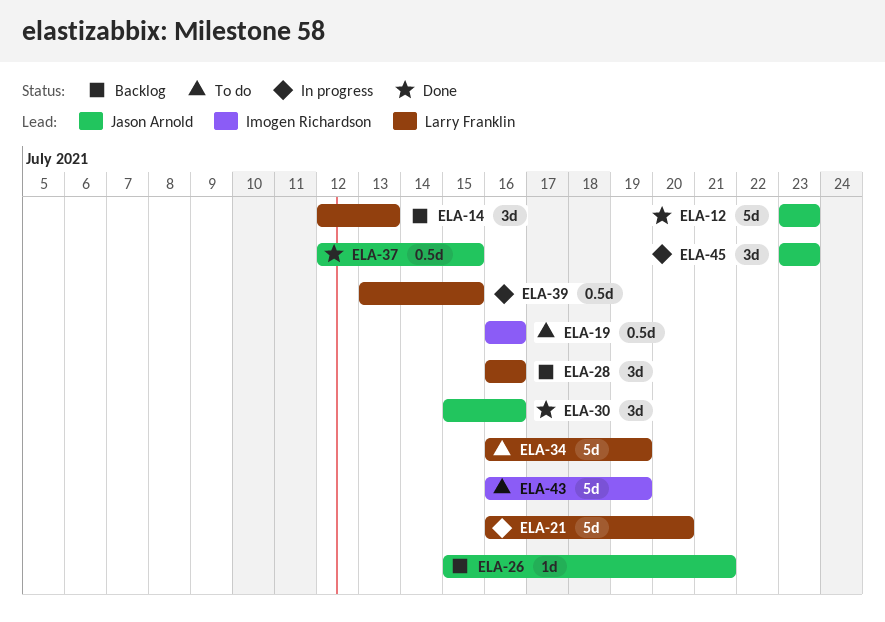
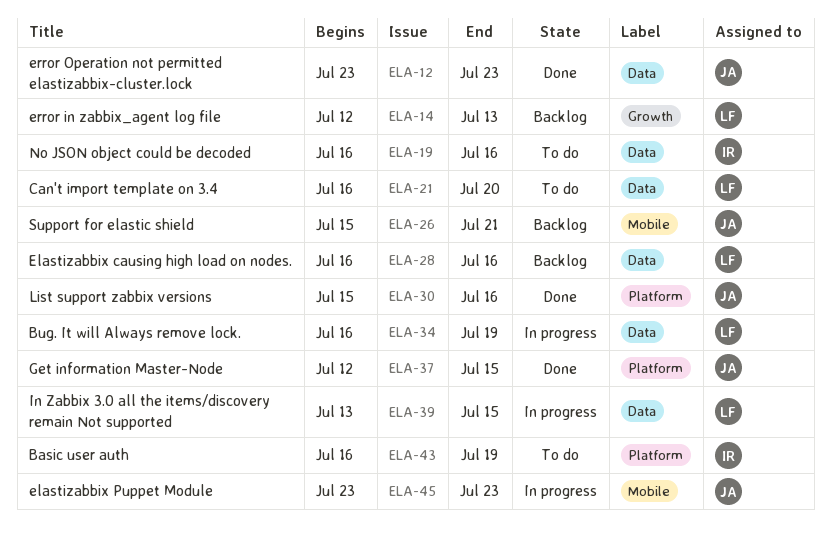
ELA-21, status: In progress -> To do
ELA-34, status: To do -> In progress

